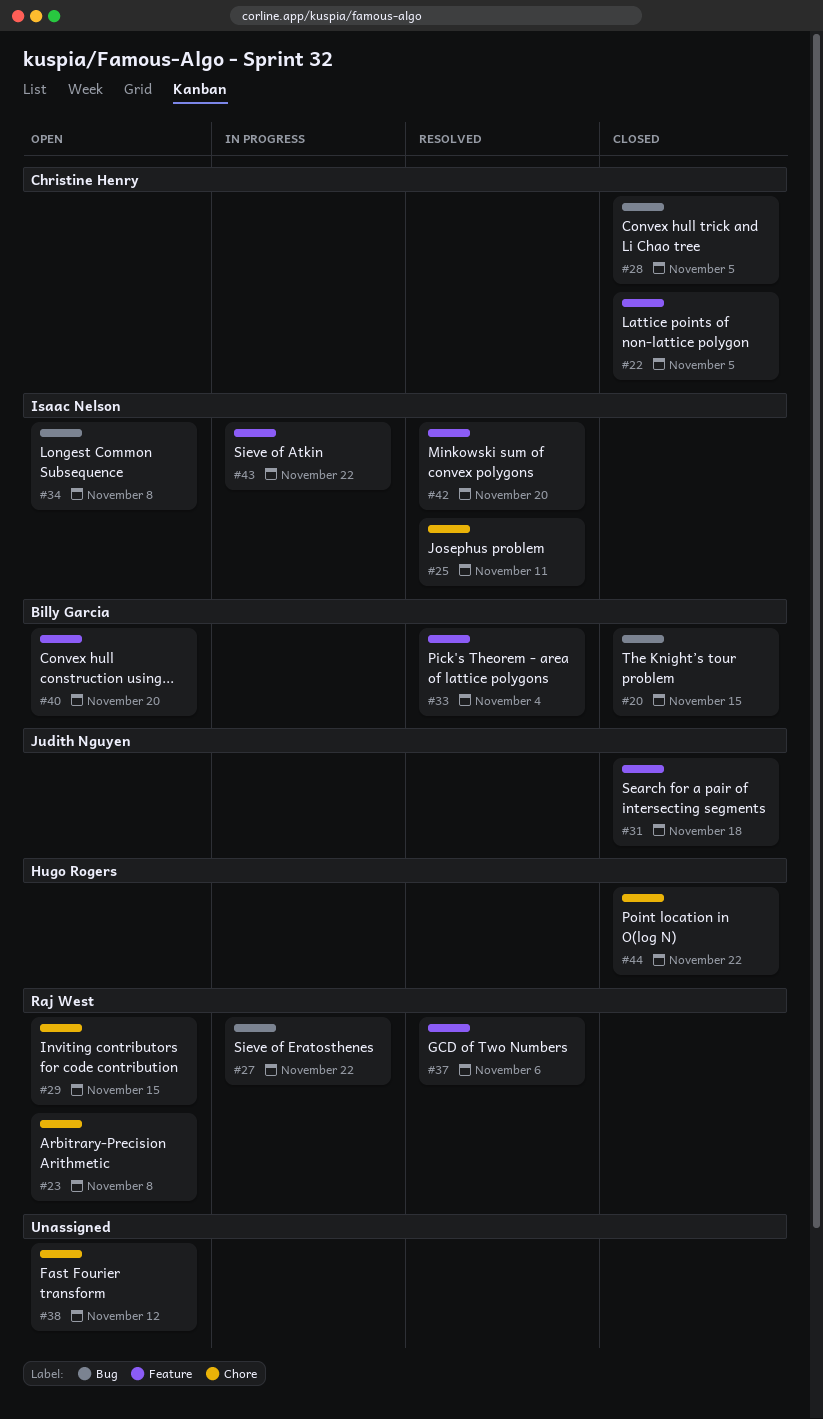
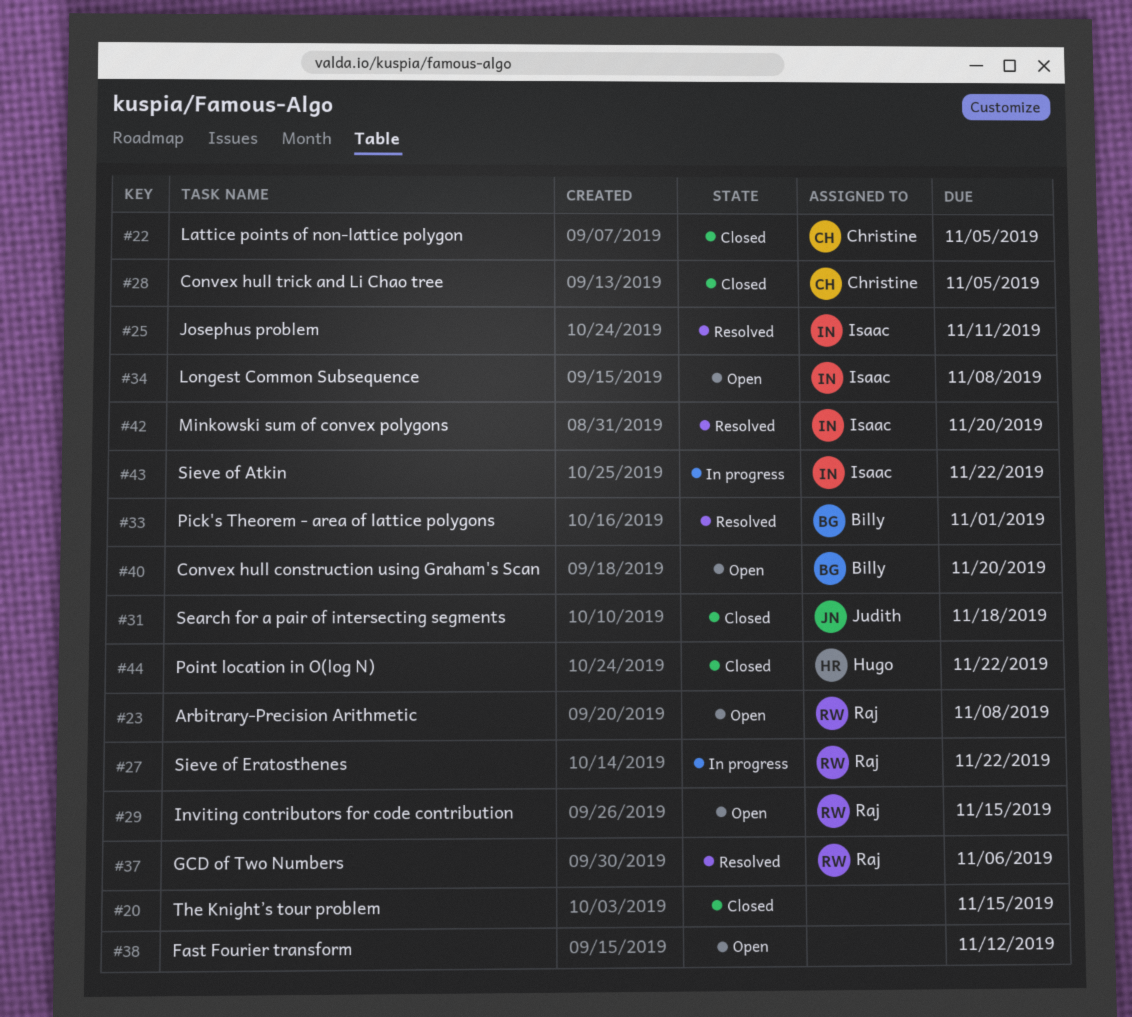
#20, owner: Billy Garcia -> none
#33, due: Nov 4 -> Nov 1

